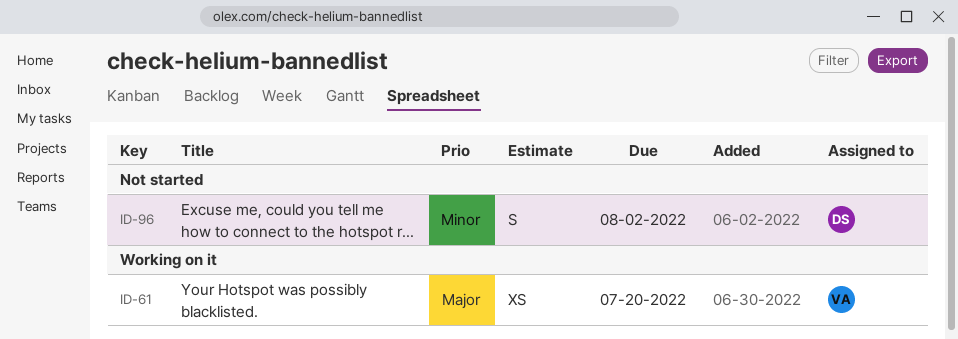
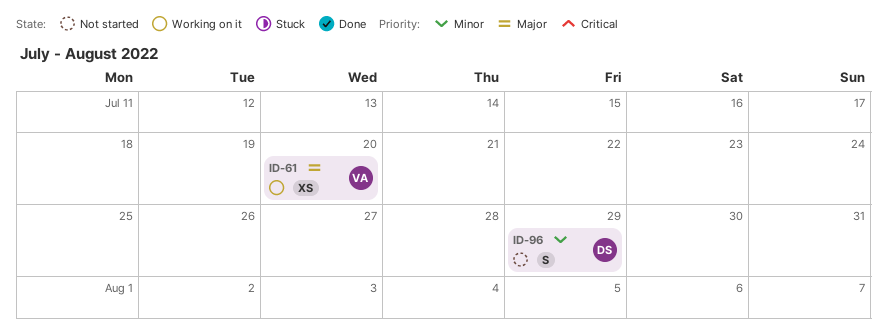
ID-96, due: Aug 2 -> Jul 29

